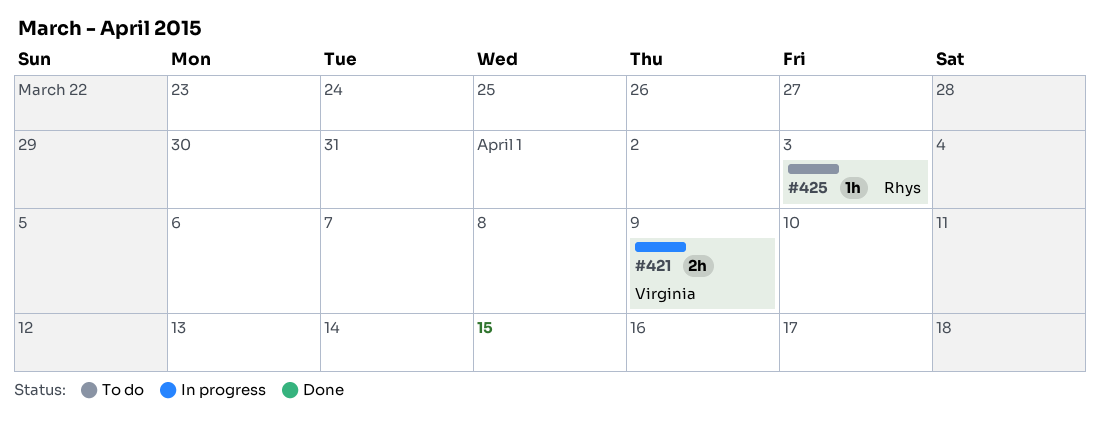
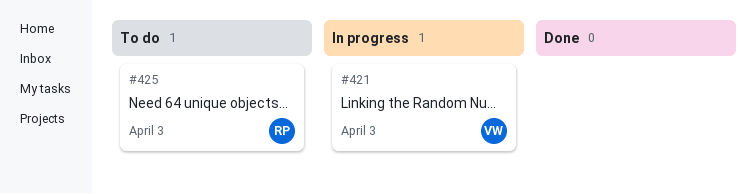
#421, due: Apr 9 -> Apr 3

